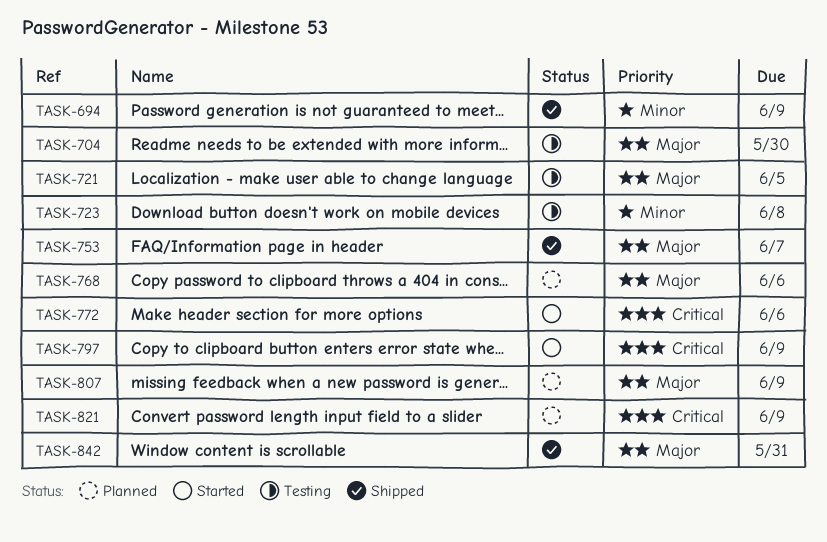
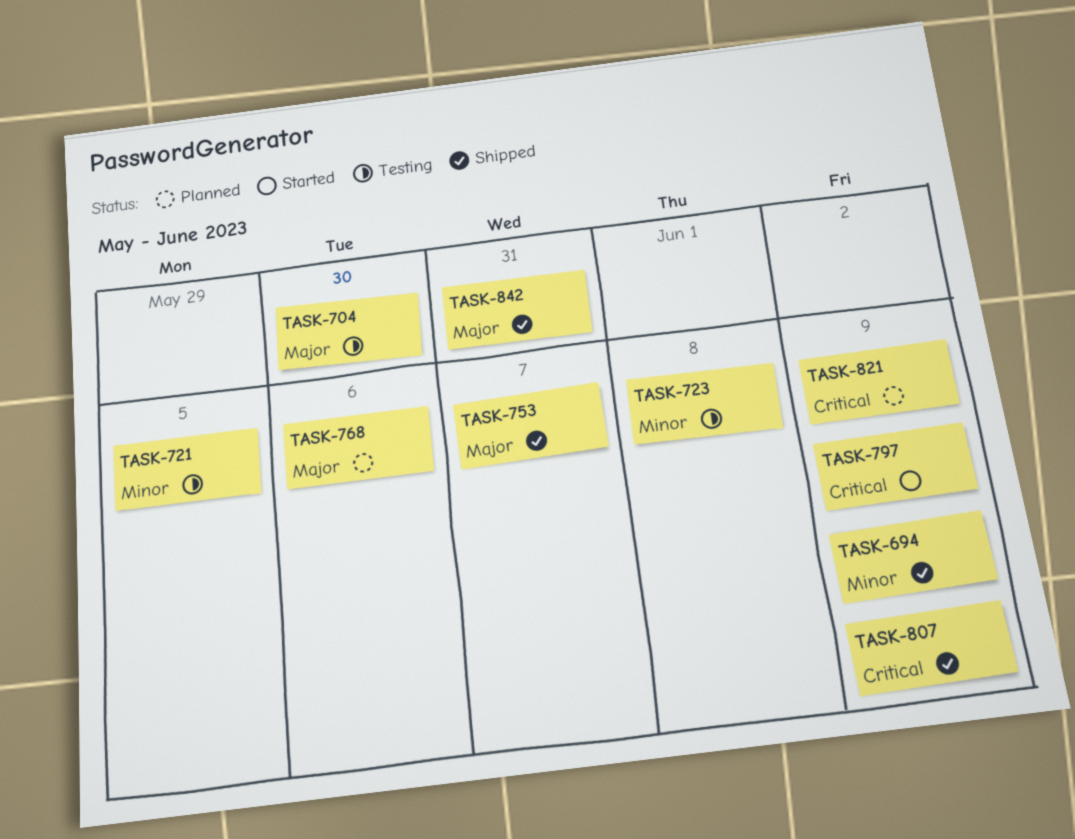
TASK-721, priority: Major -> Minor
TASK-772: present -> none
TASK-807, status: Planned -> Shipped
TASK-807, priority: Major -> Critical

